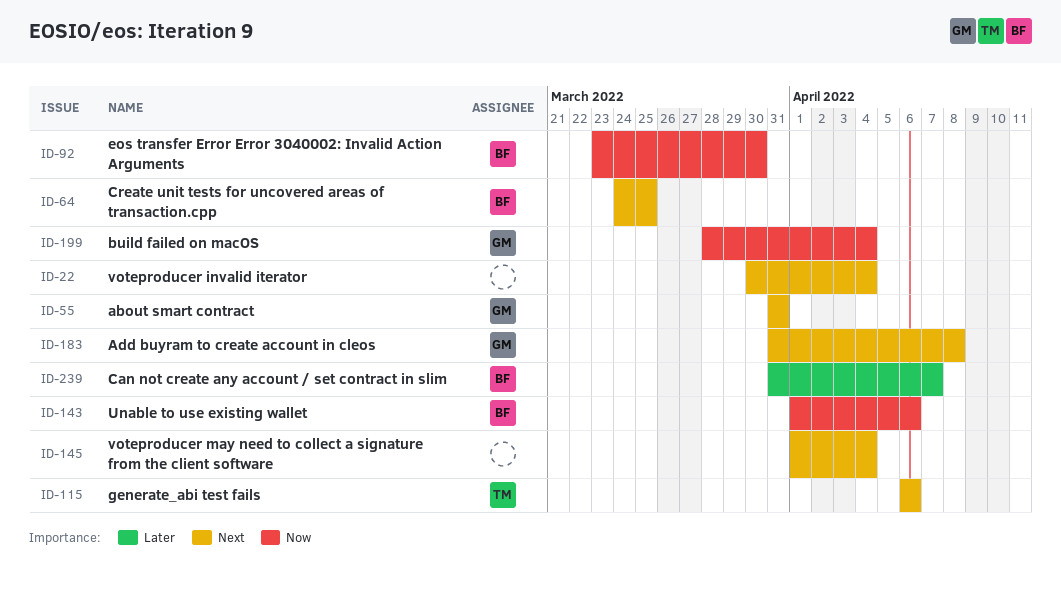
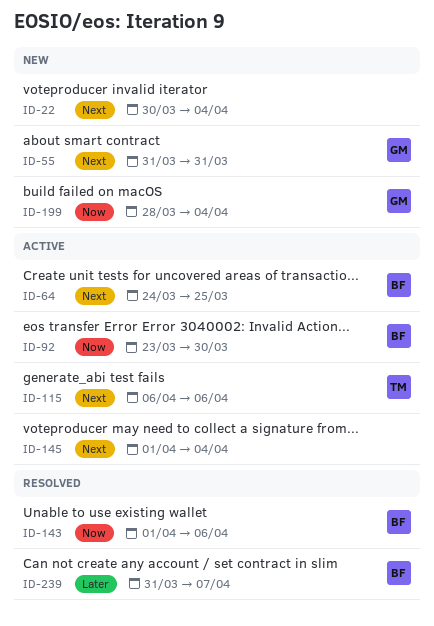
ID-183: present -> none

